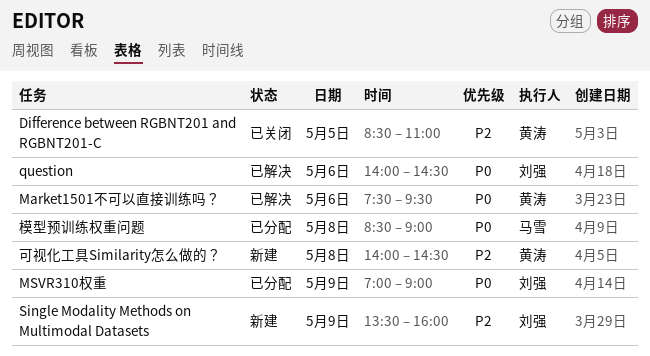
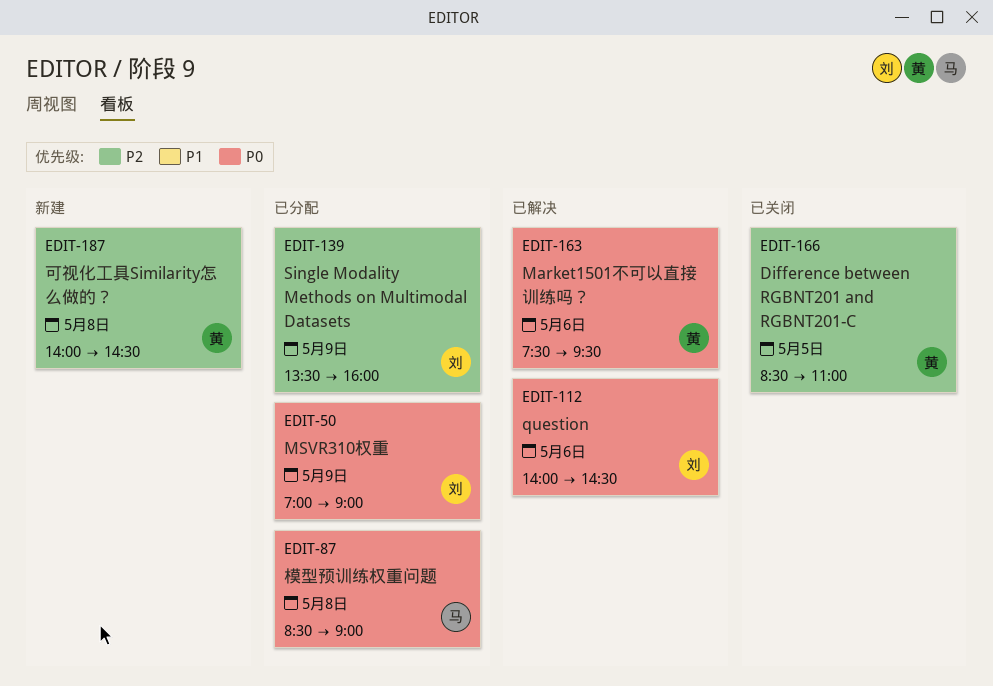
Single Modality Methods on Multimodal Datasets, status: 新建 -> 已分配

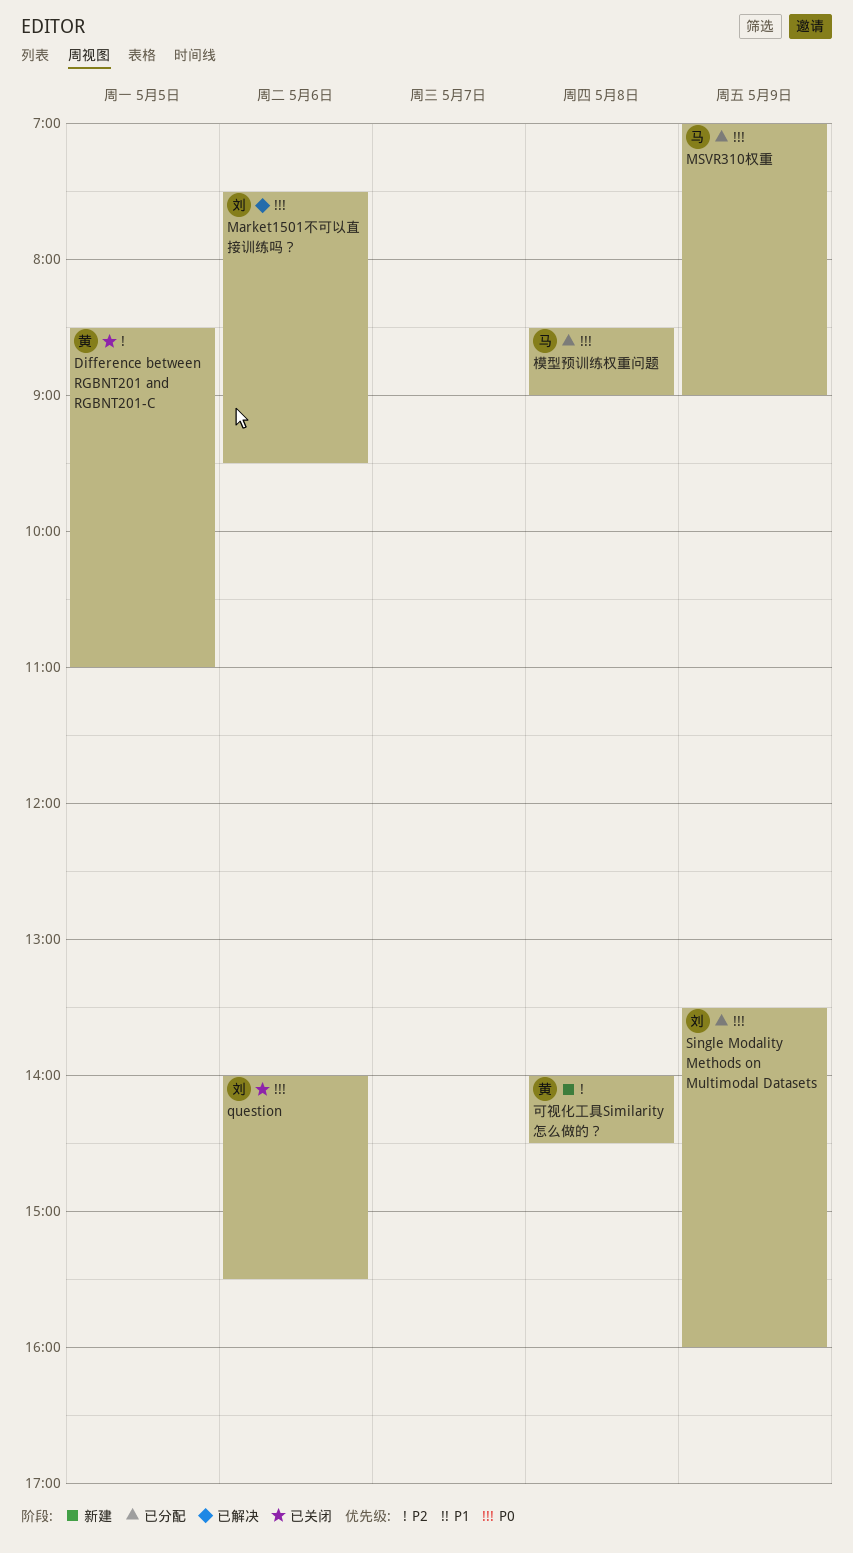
Market1501不可以直接训练吗？, owner: 黄 -> 刘
MSVR310权重, owner: 刘 -> 马
question, status: 已解决 -> 已关闭
question, ends: 14:30 -> 15:30
Single Modality Methods on Multimodal Datasets, priority: P2 -> P0

